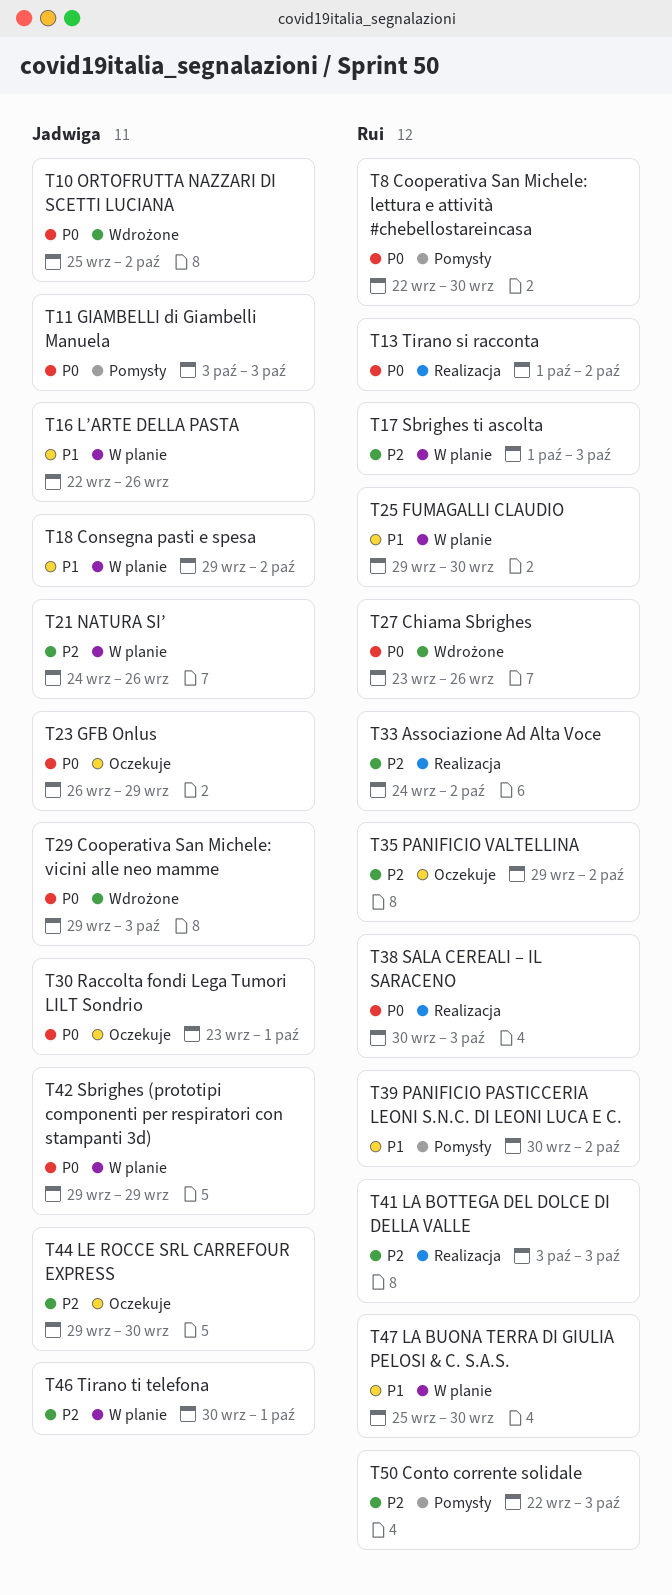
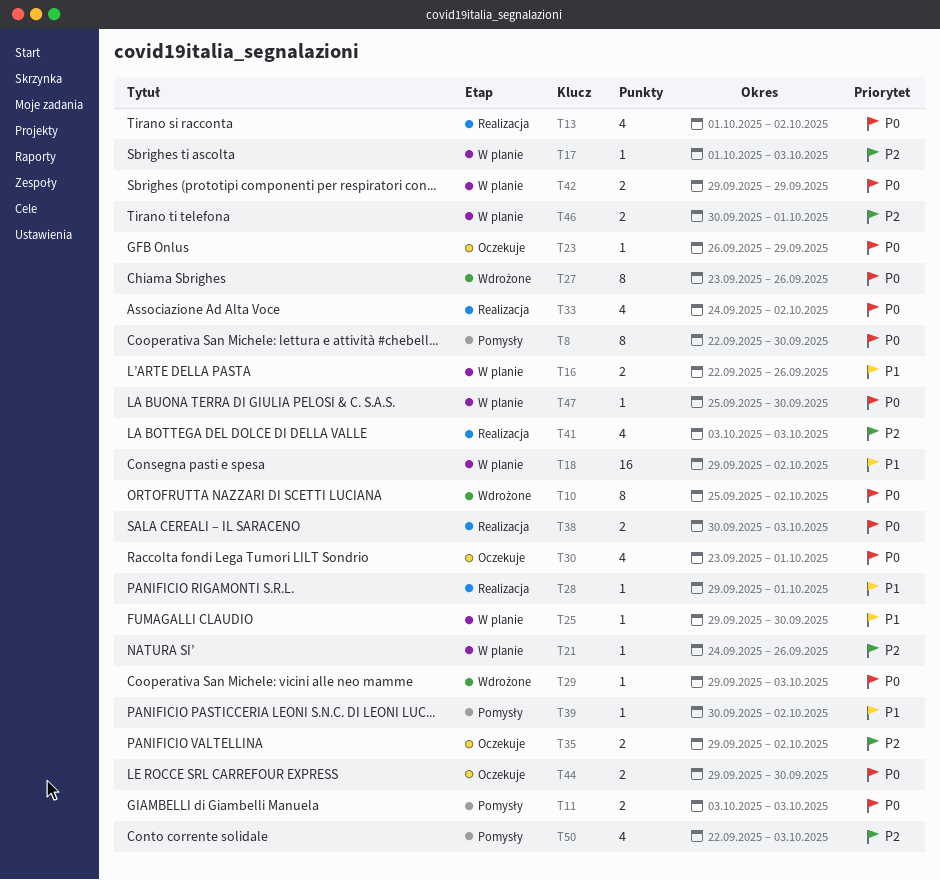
T28: none -> present
T33, priority: P2 -> P0
T44, priority: P2 -> P0
T47, priority: P1 -> P0

